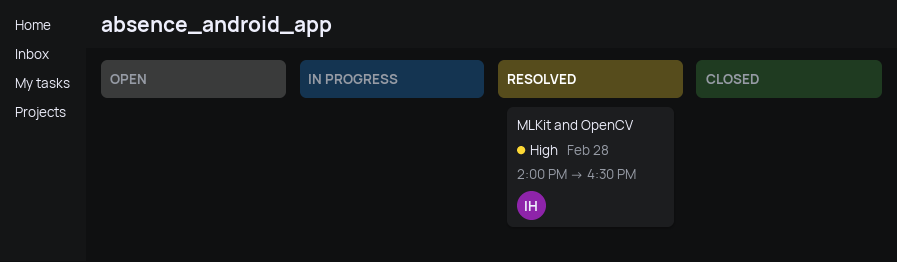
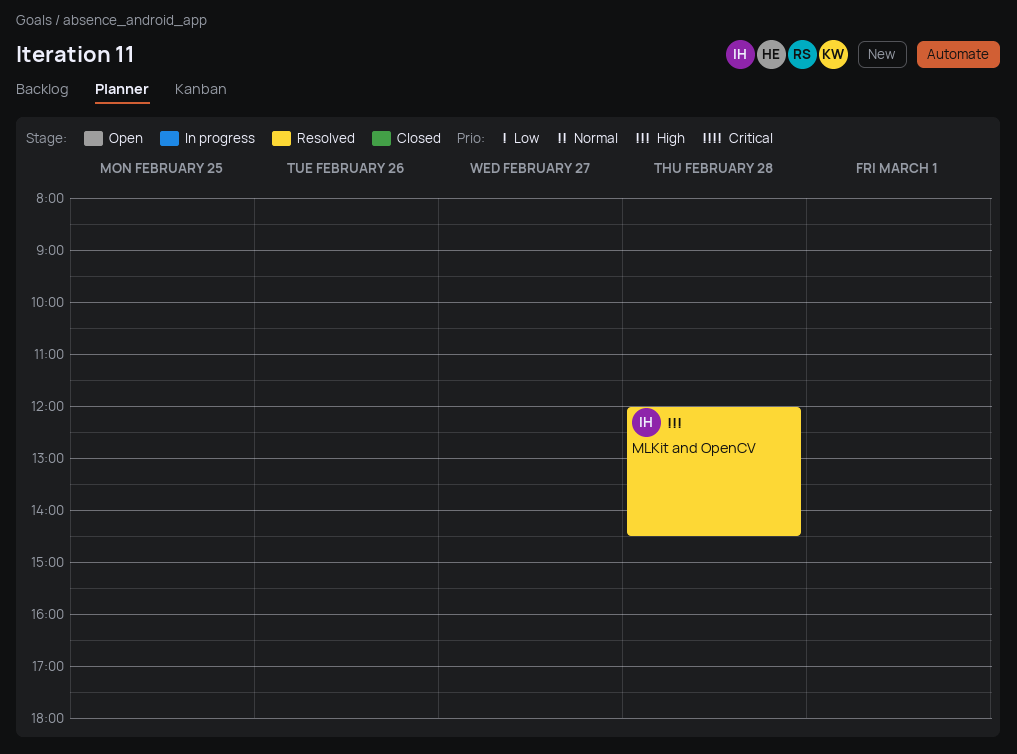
MLKit and OpenCV, begins: 14:00 -> 12:00
MLKit and OpenCV, ends: 16:30 -> 14:30

